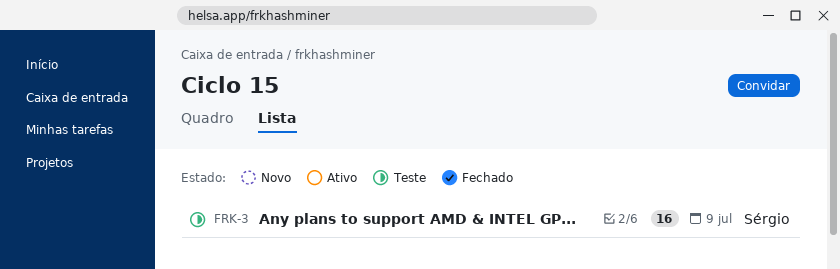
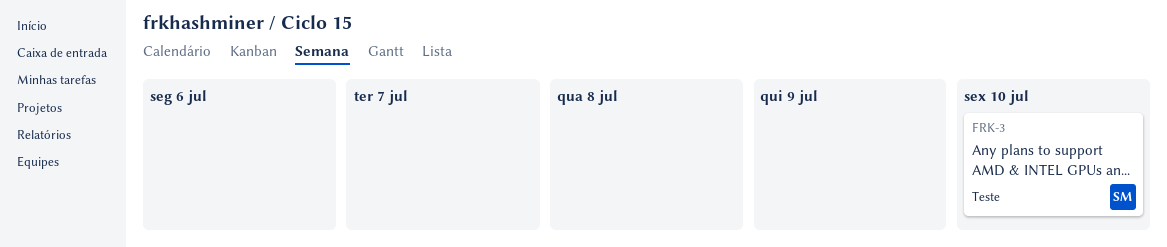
FRK-3, due: Jul 9 -> Jul 10

